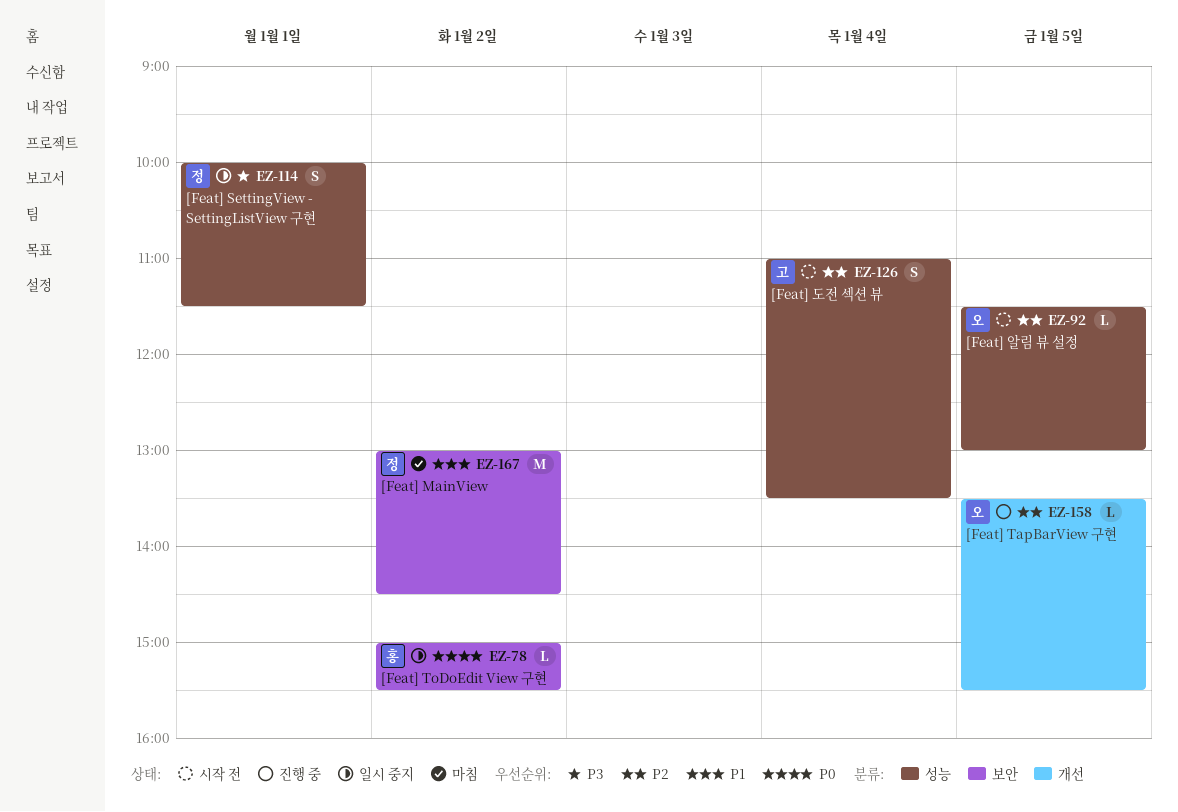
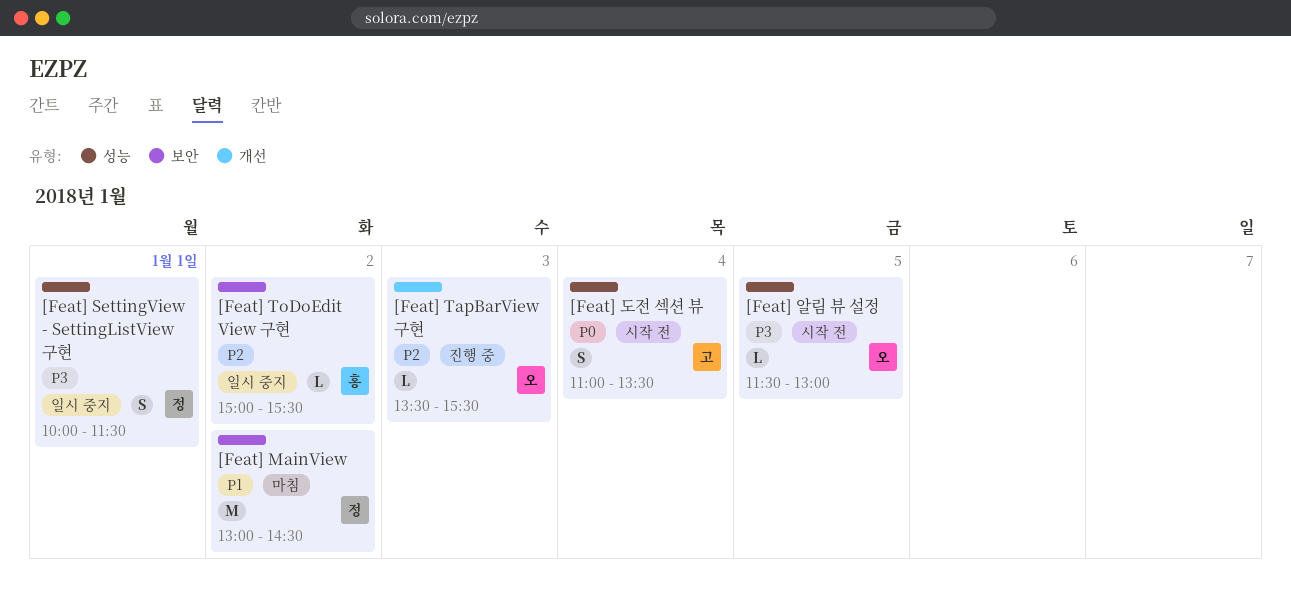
[Feat] TapBarView 구현, day: Jan 5 -> Jan 3
[Feat] ToDoEdit View 구현, priority: P0 -> P2
[Feat] 도전 섹션 뷰, priority: P2 -> P0
[Feat] 알림 뷰 설정, priority: P2 -> P3

